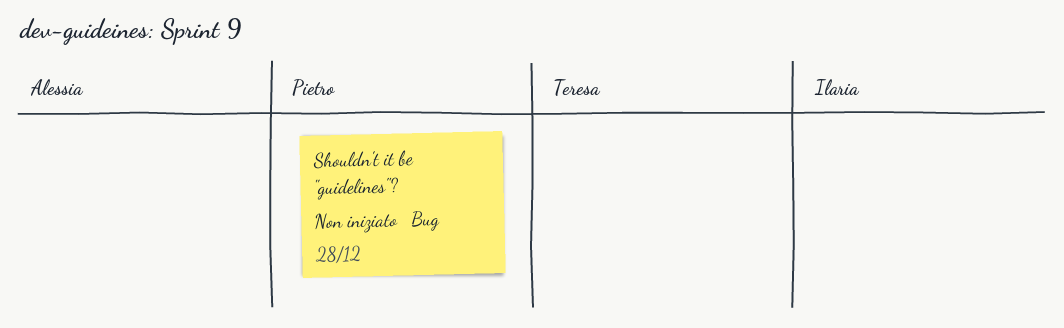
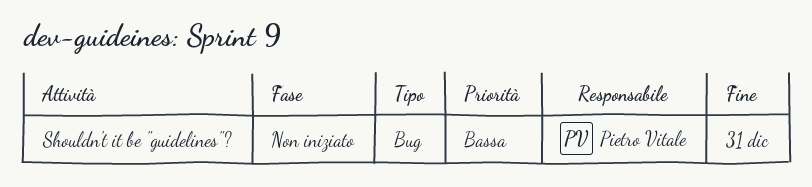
Shouldn't it be "guidelines"?, due: Dec 28 -> Dec 31

